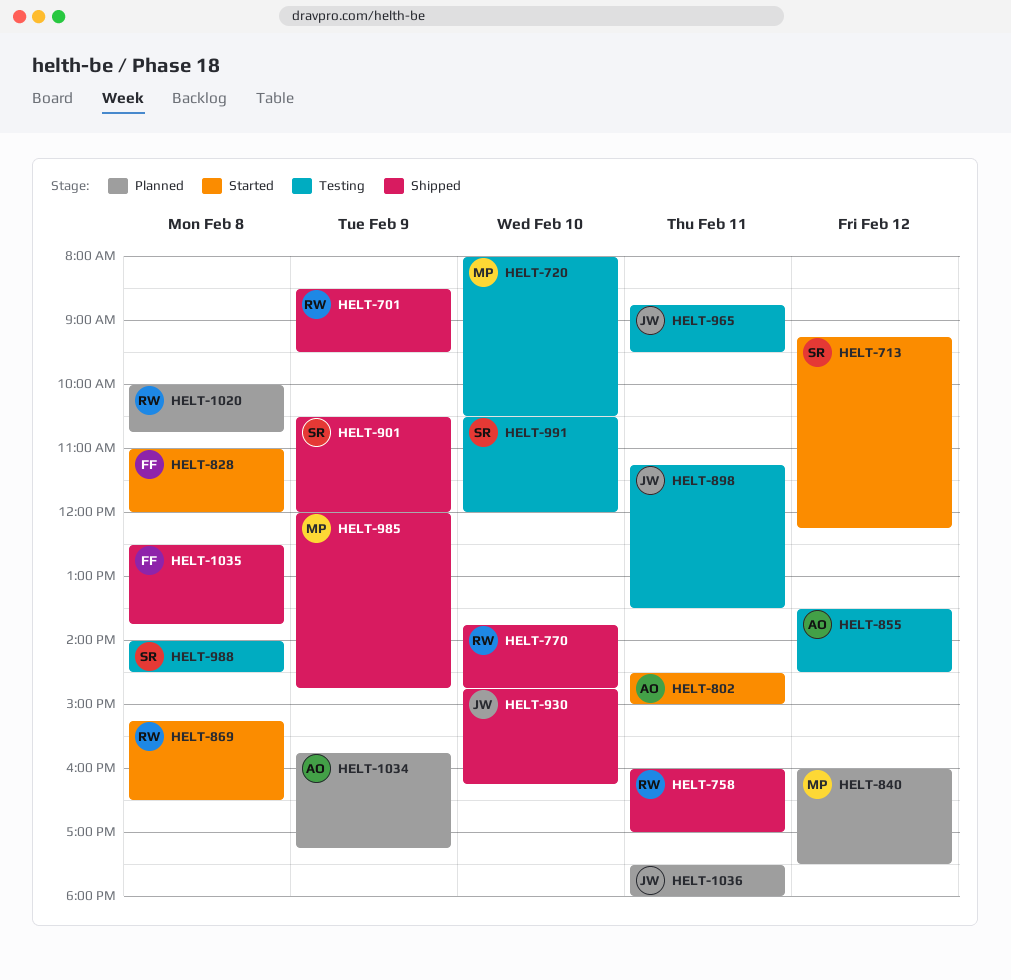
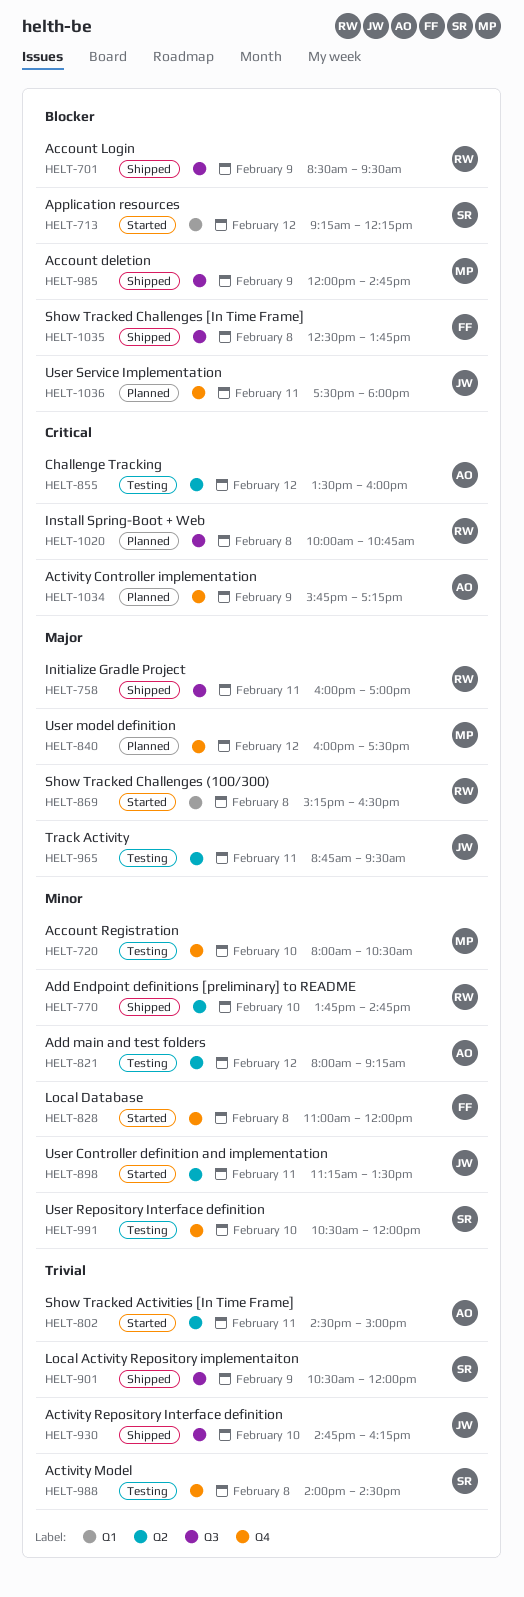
HELT-821: none -> present
HELT-855, ends: 14:30 -> 16:00
HELT-898, status: Testing -> Started

